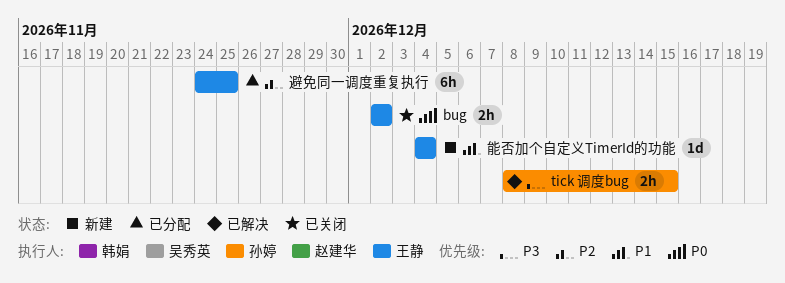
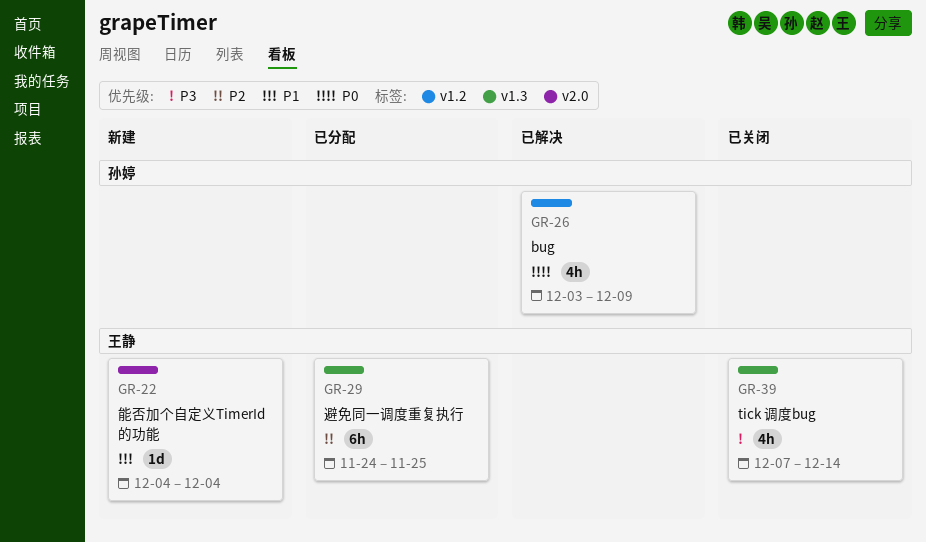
bug, status: 已关闭 -> 已解决
bug, owner: 王静 -> 孙婷
bug, estimate: 2h -> 4h
bug, start: Dec 2 -> Dec 3
bug, due: Dec 2 -> Dec 9
tick 调度bug, status: 已解决 -> 已关闭
tick 调度bug, owner: 孙婷 -> 王静
tick 调度bug, estimate: 2h -> 4h
tick 调度bug, start: Dec 8 -> Dec 7
tick 调度bug, due: Dec 15 -> Dec 14

